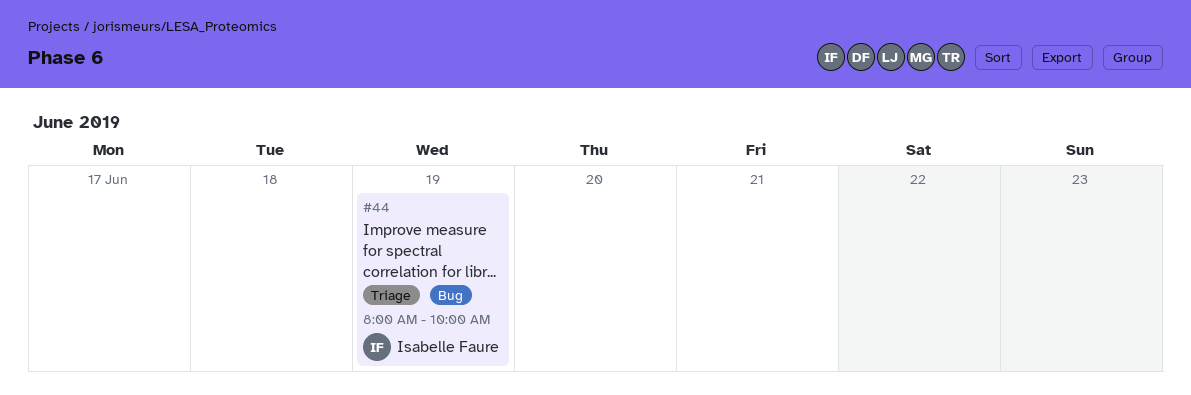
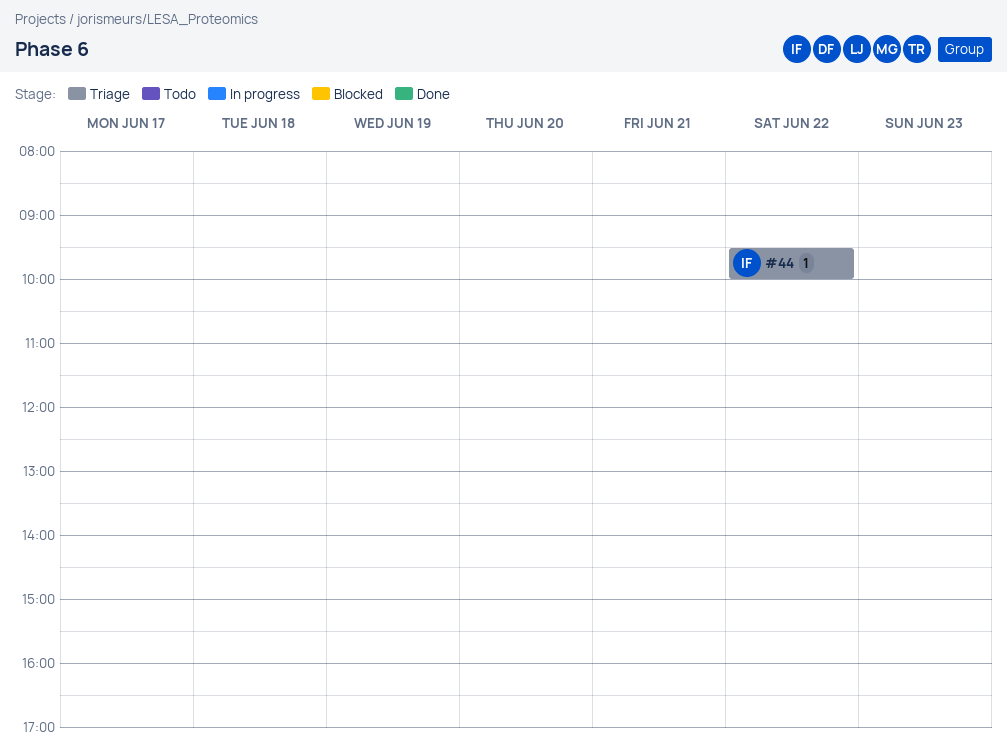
#44, day: Jun 19 -> Jun 22
#44, begins: 08:00 -> 09:30

